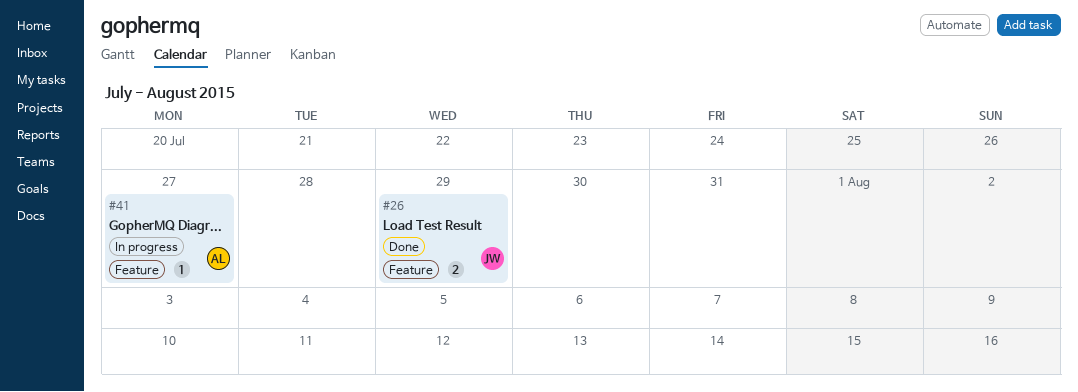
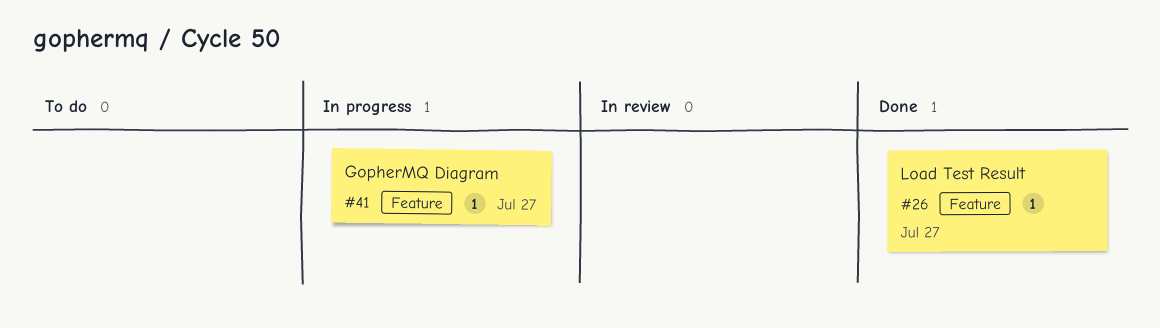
#26, estimate: 2 -> 1
#26, due: Jul 29 -> Jul 27

